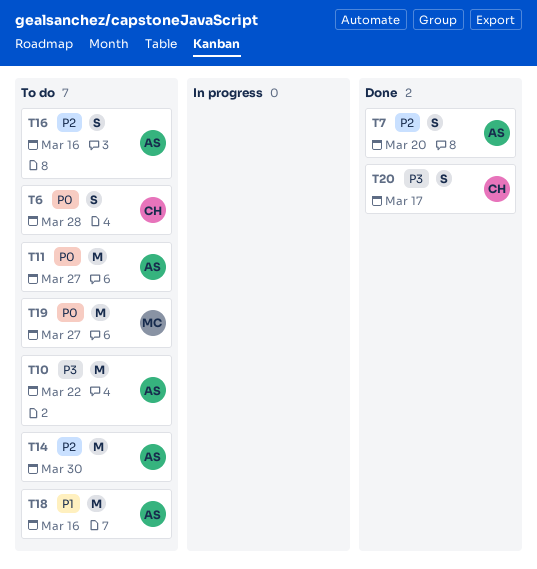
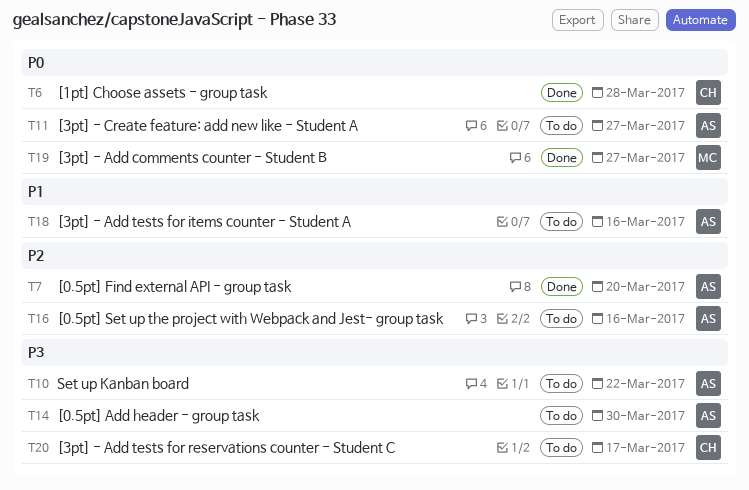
T6, status: To do -> Done
T14, priority: P2 -> P3
T19, status: To do -> Done
T20, status: Done -> To do

